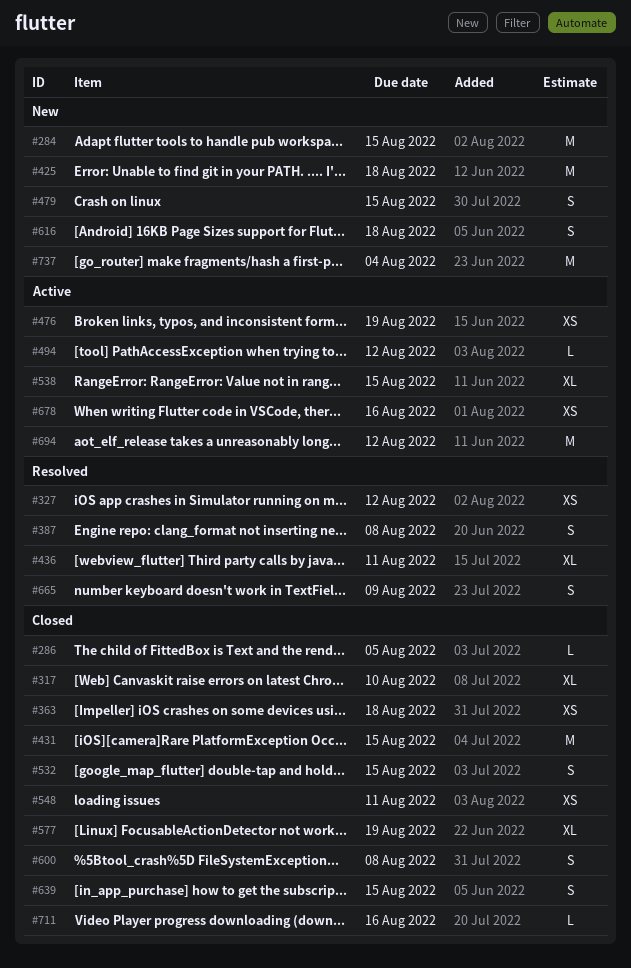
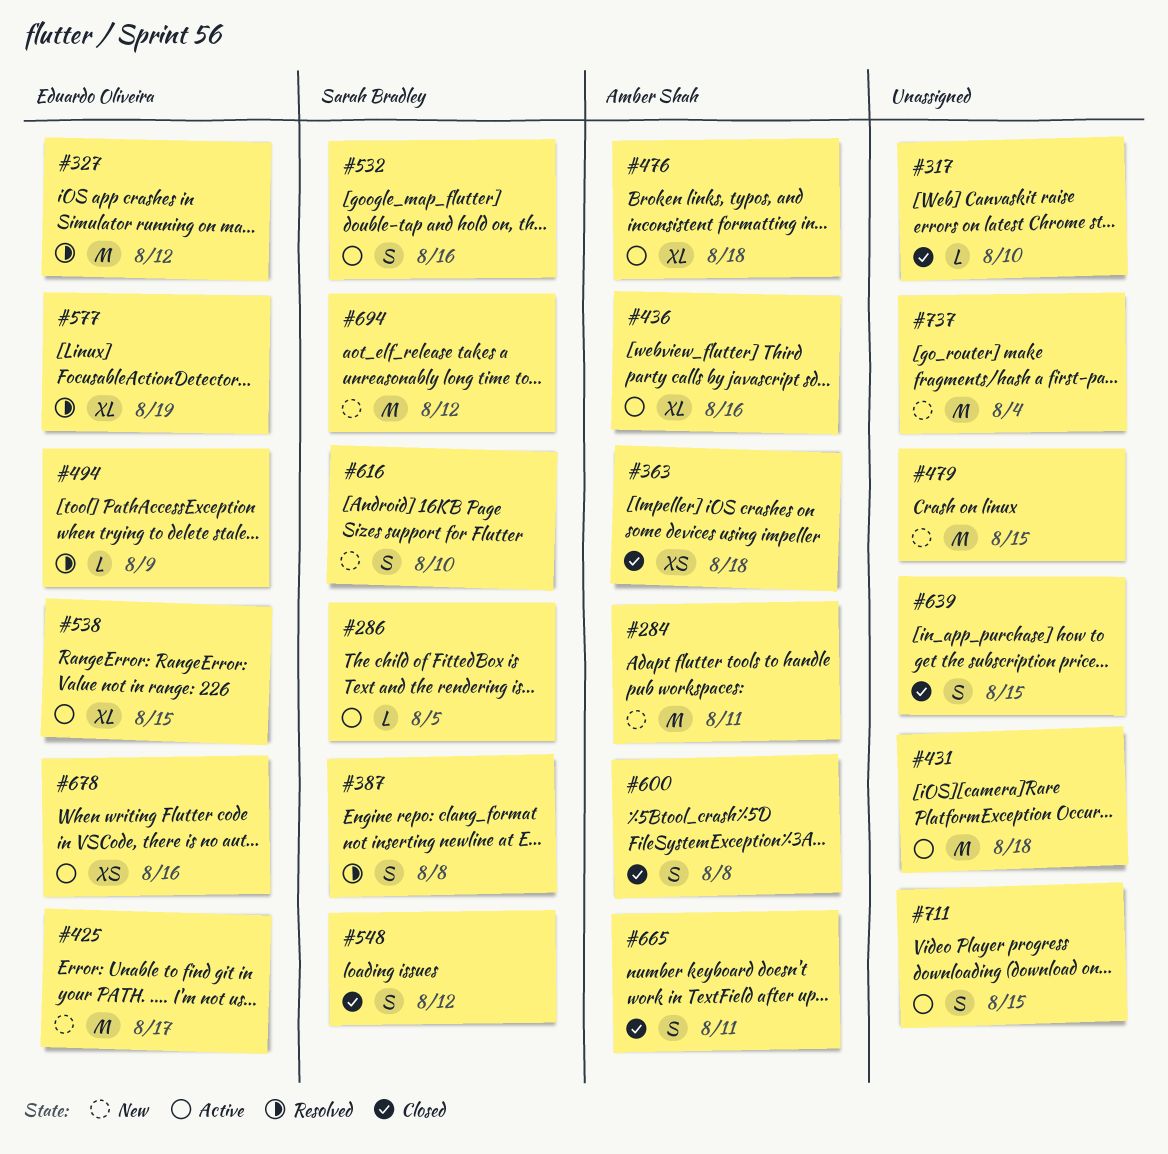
#284, due: Aug 15 -> Aug 11
#286, status: Closed -> Active
#317, estimate: XL -> L
#327, estimate: XS -> M
#425, due: Aug 18 -> Aug 17
#431, status: Closed -> Active
#431, due: Aug 15 -> Aug 18
#436, status: Resolved -> Active
#436, due: Aug 11 -> Aug 16
#476, estimate: XS -> XL
#476, due: Aug 19 -> Aug 18
#479, estimate: S -> M
#494, status: Active -> Resolved
#494, due: Aug 12 -> Aug 9
#532, status: Closed -> Active
#532, due: Aug 15 -> Aug 16
#548, estimate: XS -> S
#548, due: Aug 11 -> Aug 12
#577, status: Closed -> Resolved
#616, due: Aug 18 -> Aug 10
#665, status: Resolved -> Closed
#665, due: Aug 9 -> Aug 11
#694, status: Active -> New
#711, status: Closed -> Active
#711, estimate: L -> S
#711, due: Aug 16 -> Aug 15

